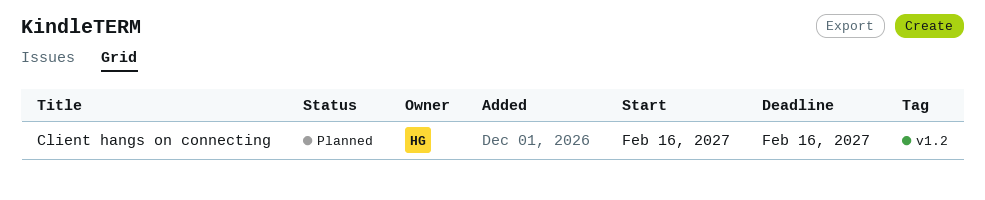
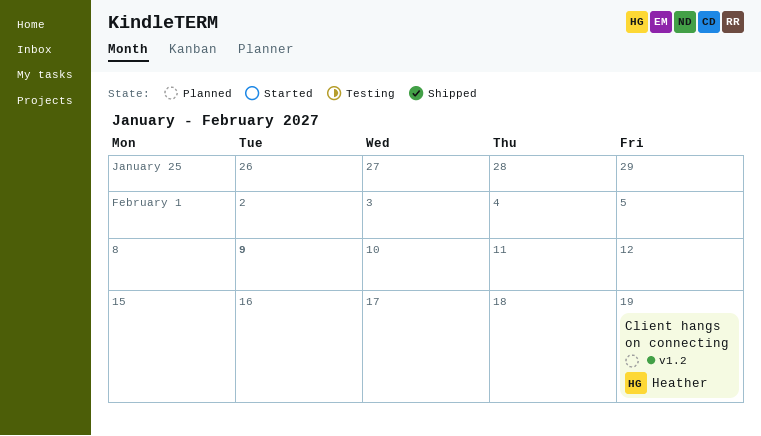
Client hangs on connecting, due: Feb 16 -> Feb 19

